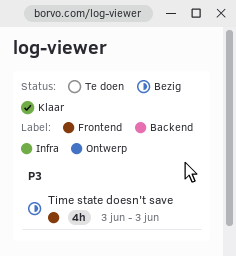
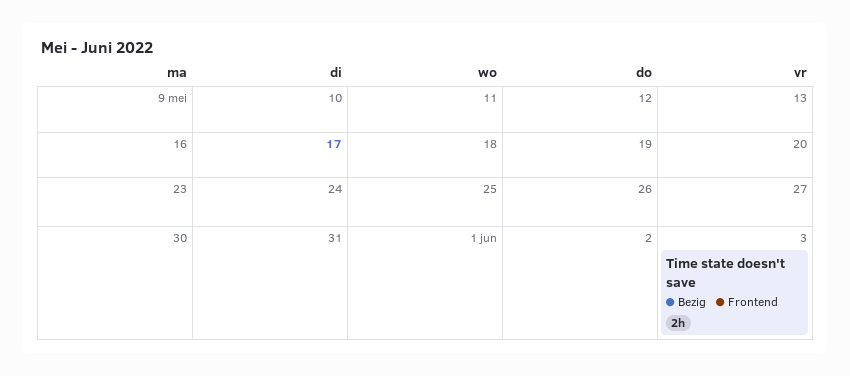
Time state doesn't save, estimate: 4h -> 2h

